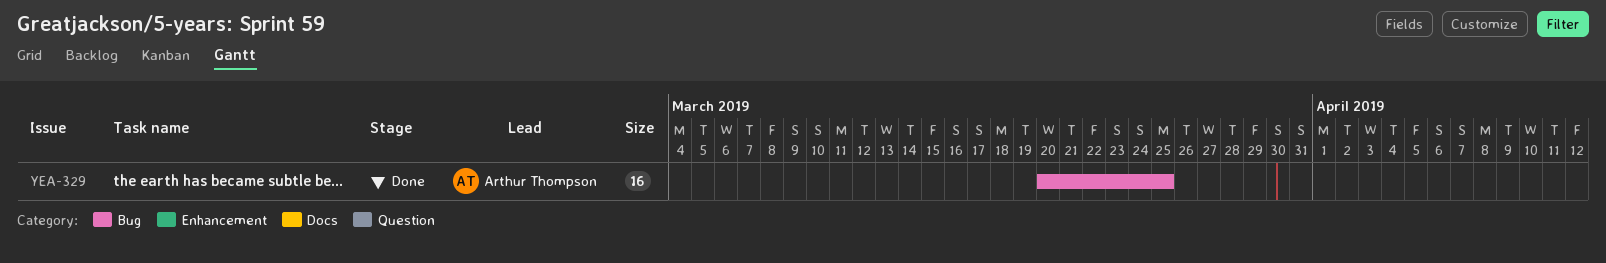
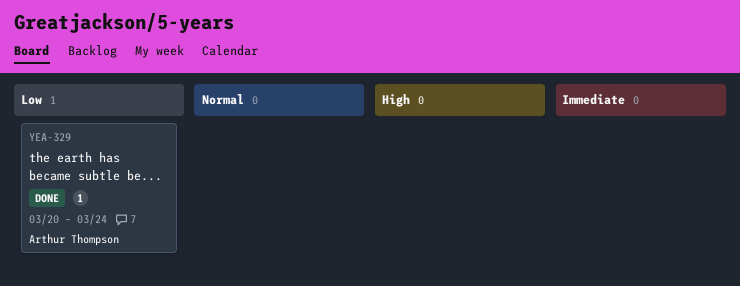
YEA-329, estimate: 16 -> 1
YEA-329, due: Mar 25 -> Mar 24

